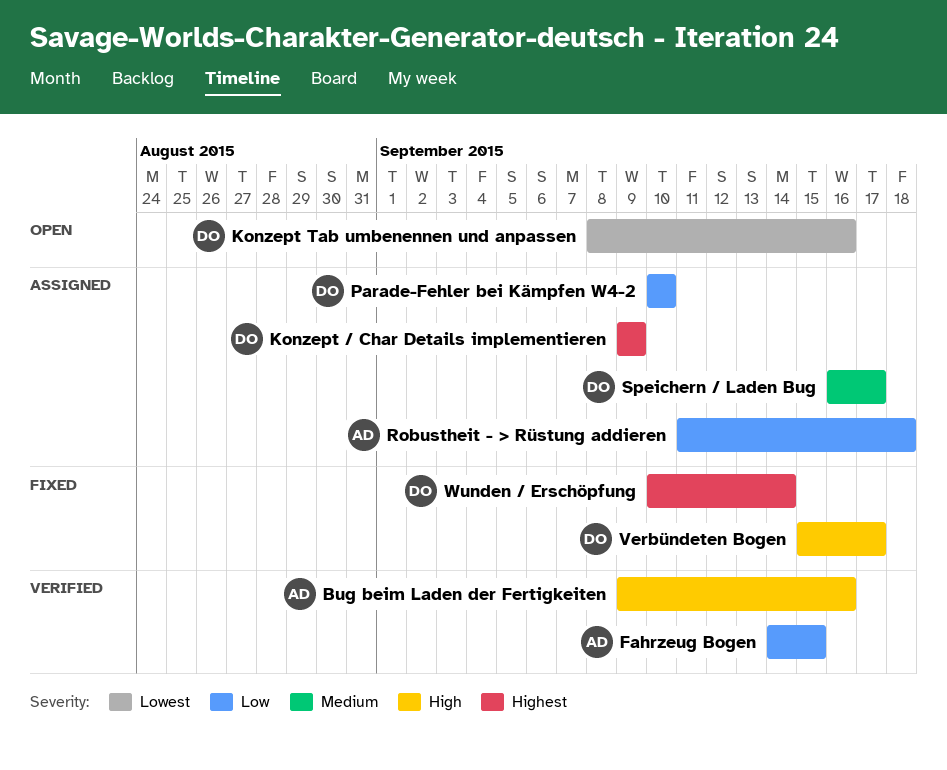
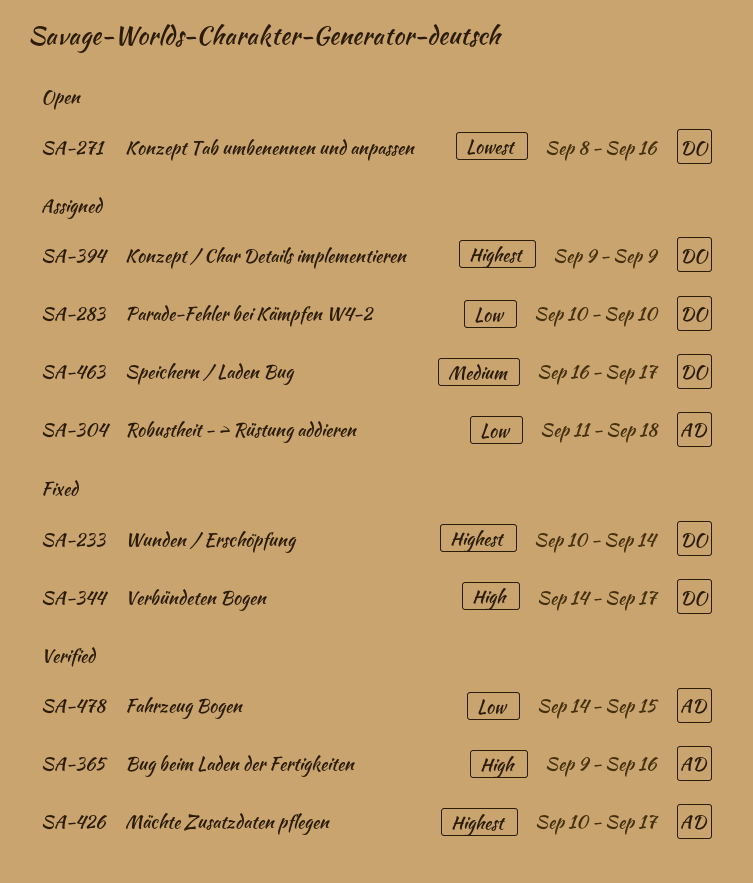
Mächte Zusatzdaten pflegen: none -> present
Verbündeten Bogen, start: Sep 15 -> Sep 14

